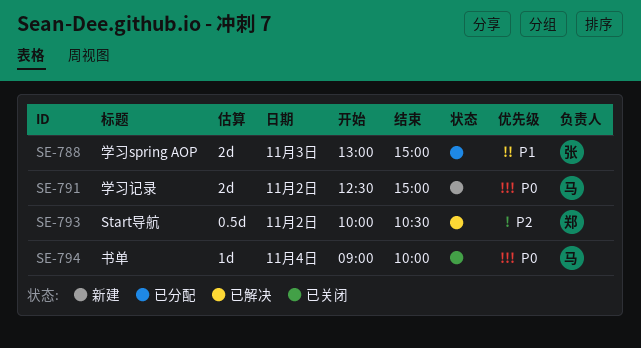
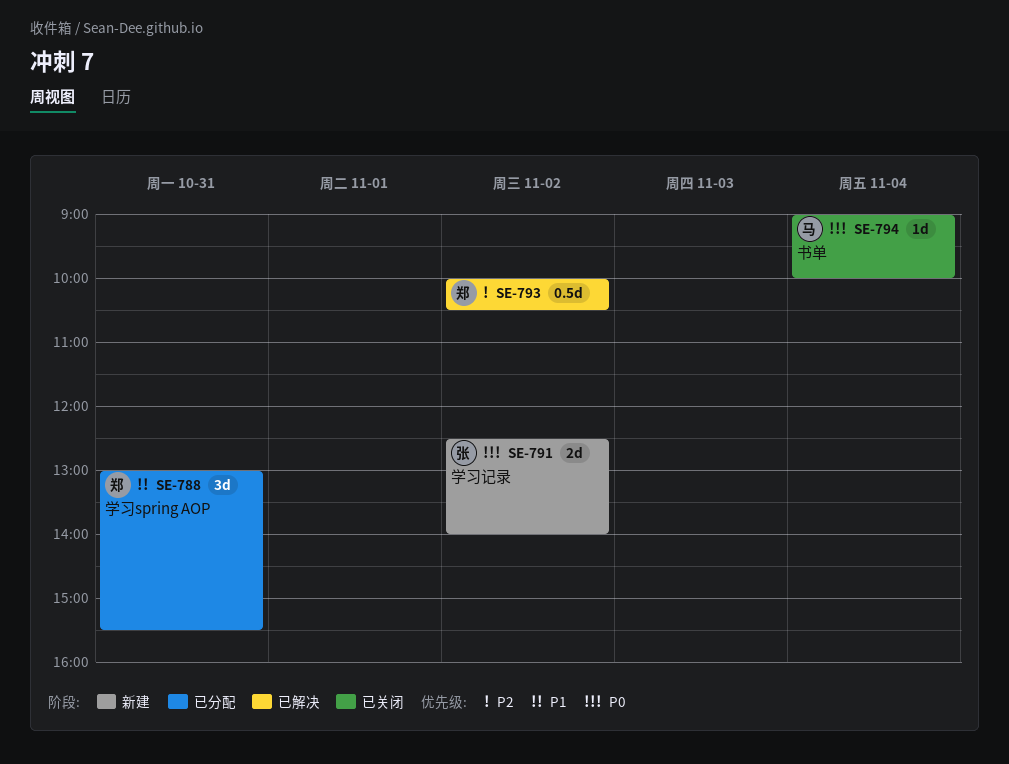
SE-788, owner: 张 -> 郑
SE-788, estimate: 2d -> 3d
SE-788, day: Nov 3 -> Oct 31
SE-788, ends: 15:00 -> 15:30
SE-791, owner: 马 -> 张
SE-791, ends: 15:00 -> 14:00

